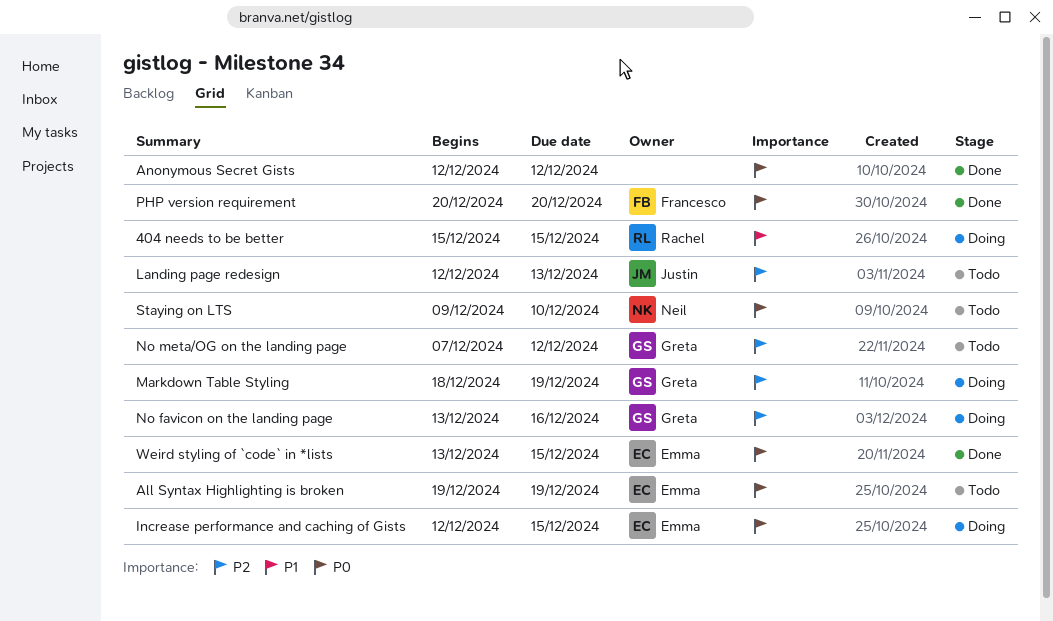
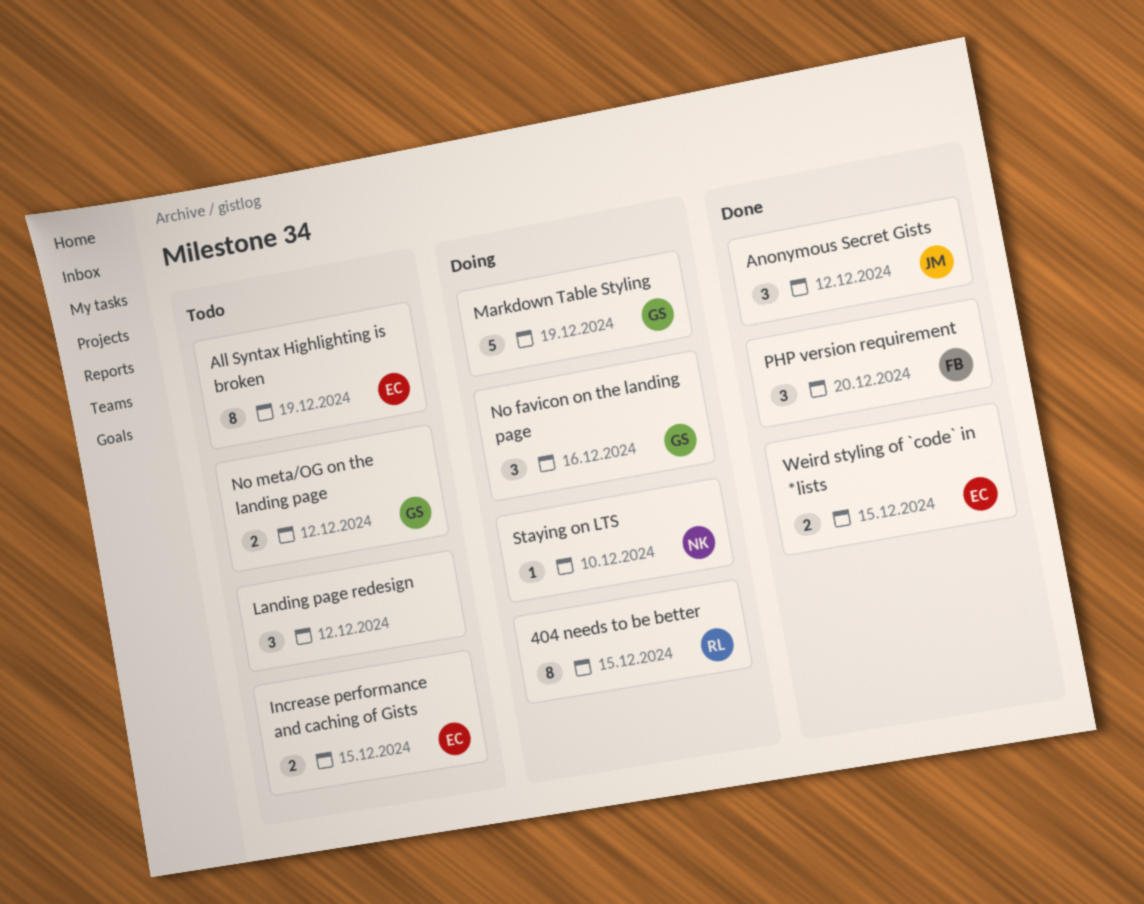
Anonymous Secret Gists, owner: none -> Justin
Increase performance and caching of Gists, status: Doing -> Todo
Landing page redesign, owner: Justin -> none
Landing page redesign, due: Dec 13 -> Dec 12
Staying on LTS, status: Todo -> Doing

